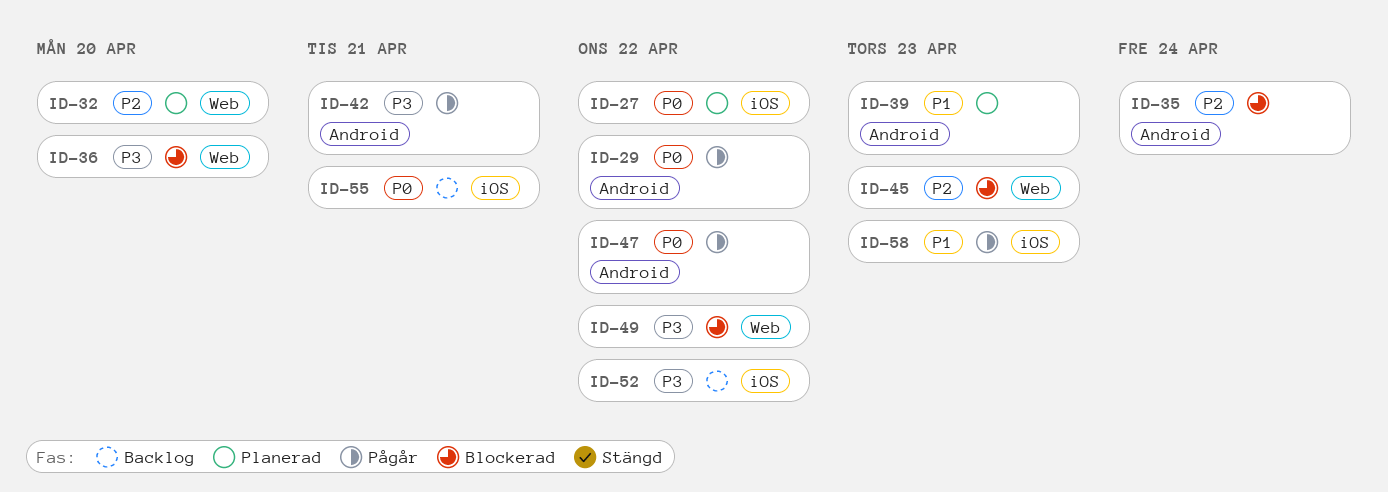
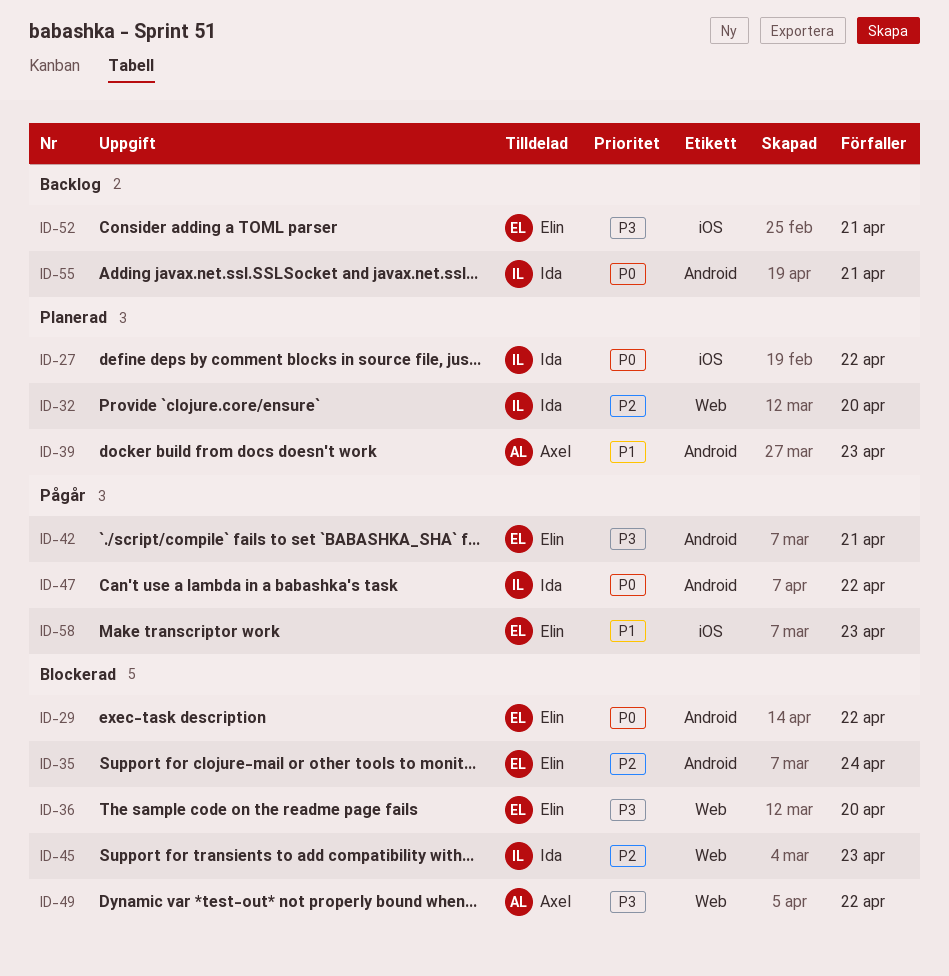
ID-29, status: Pågår -> Blockerad
ID-52, due: Apr 22 -> Apr 21
ID-55, label: iOS -> Android

